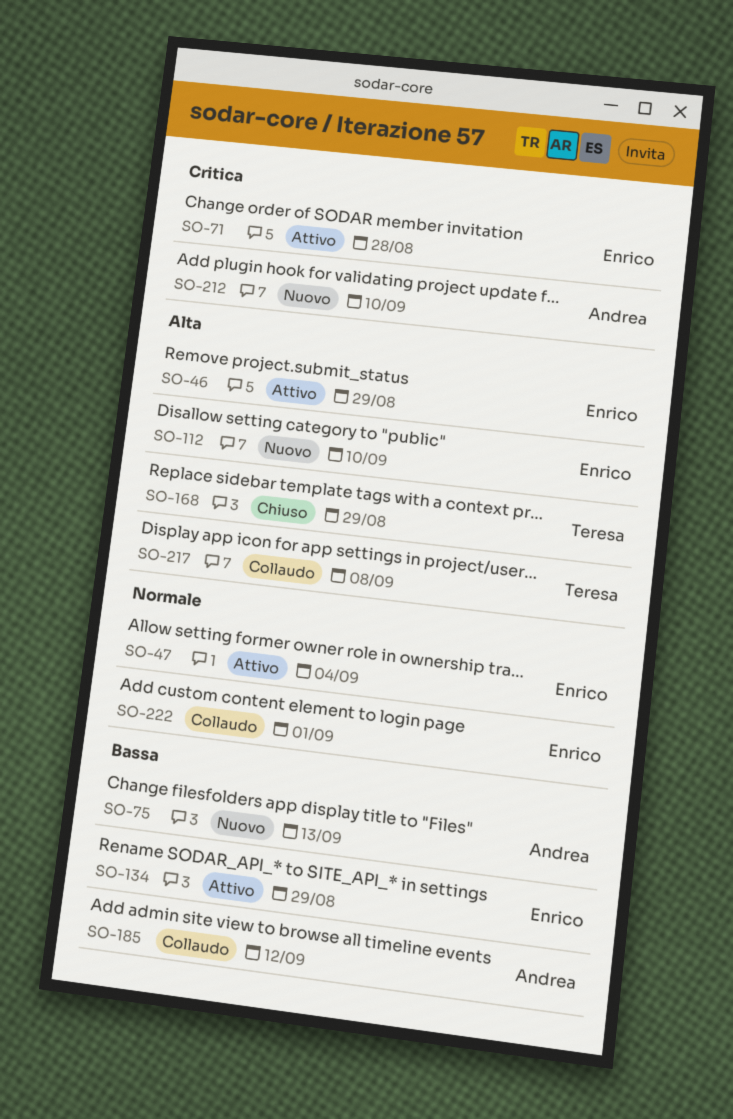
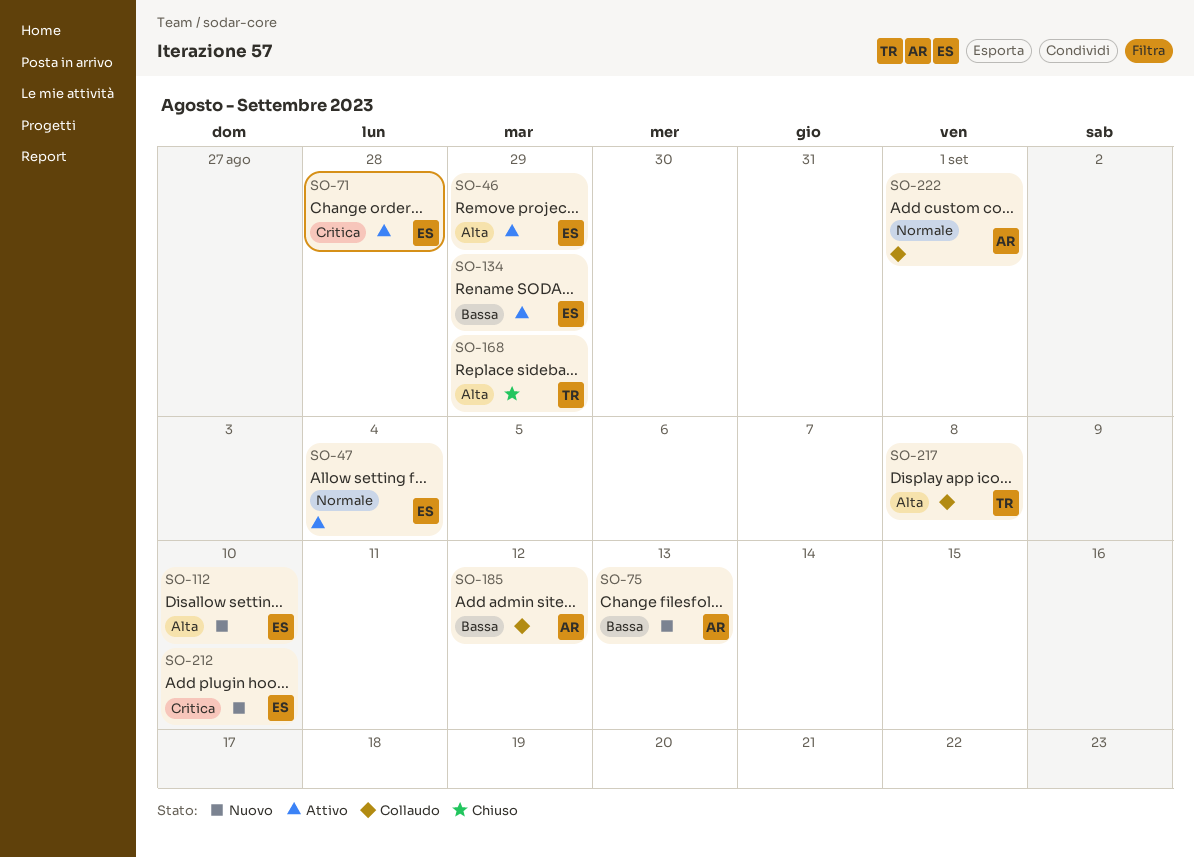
SO-212, owner: Andrea -> Enrico
SO-222, owner: Enrico -> Andrea

